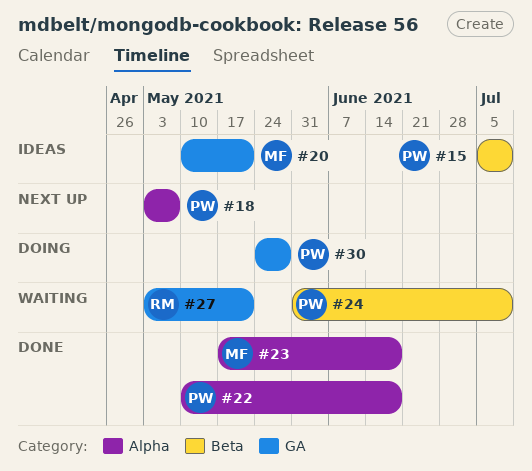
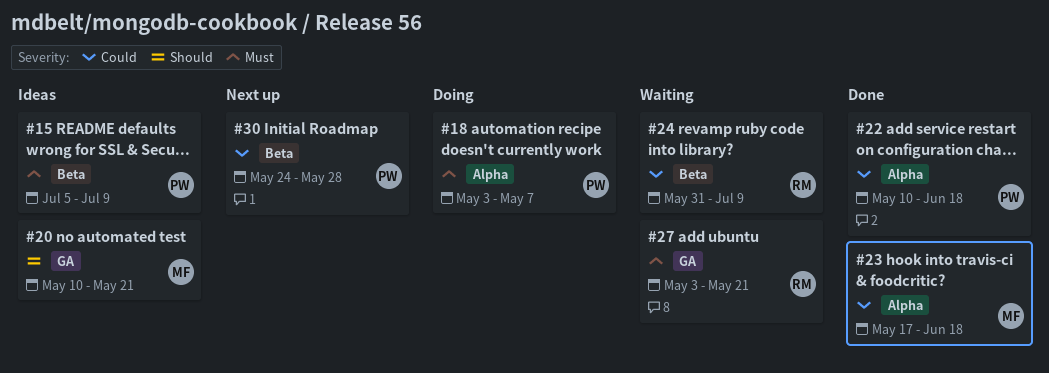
#18, status: Next up -> Doing
#24, owner: PW -> RM
#30, status: Doing -> Next up
#30, label: GA -> Beta

